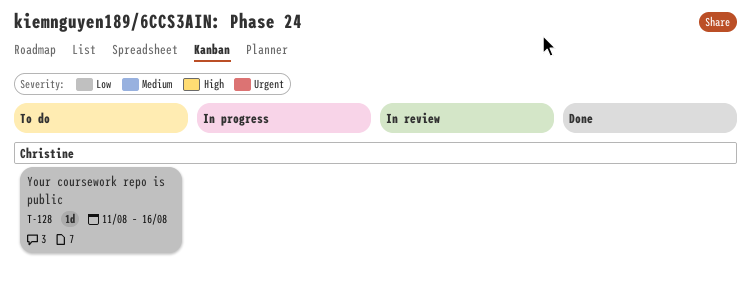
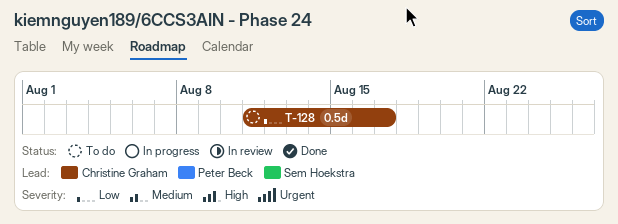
T-128, estimate: 1d -> 0.5d
T-128, due: Aug 16 -> Aug 17

